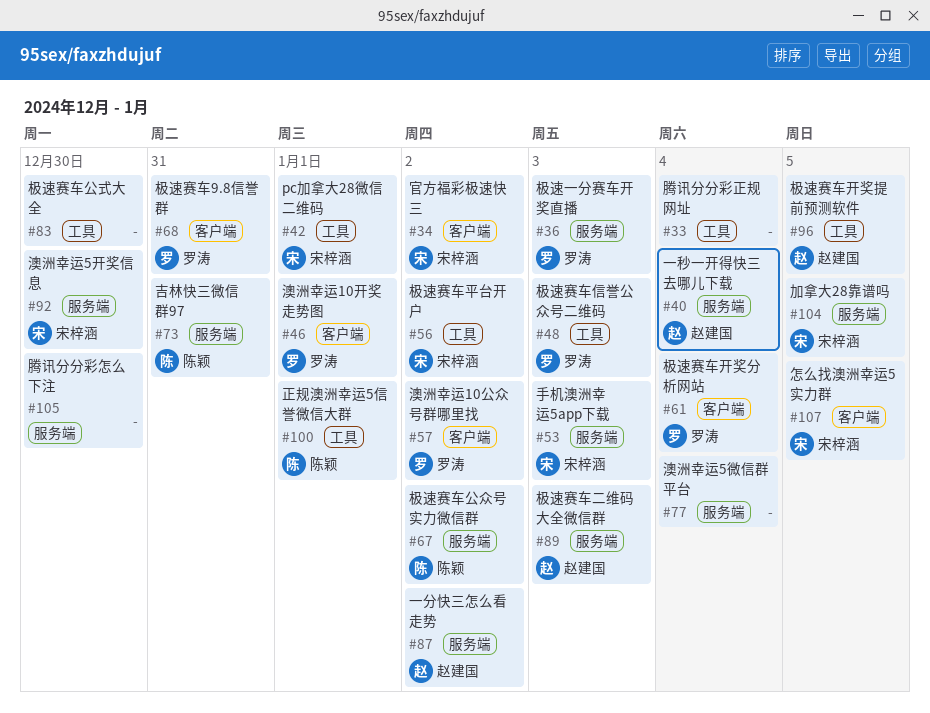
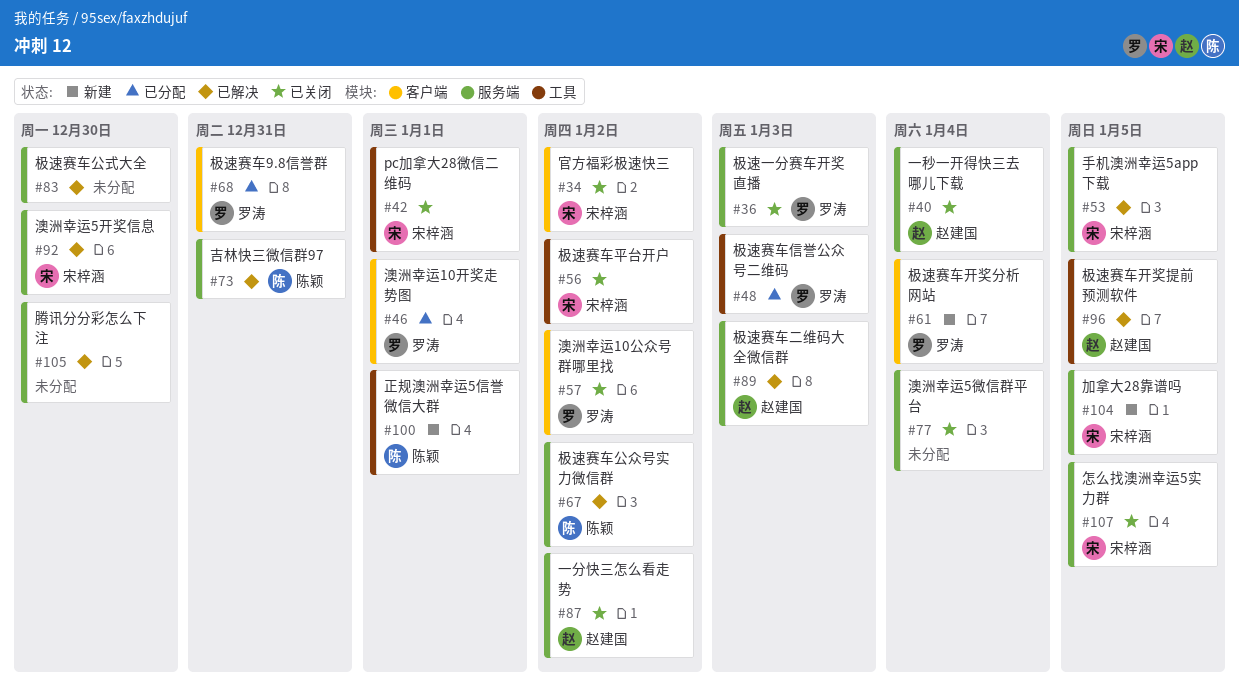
#33: present -> none
#53, due: Jan 3 -> Jan 5
#83, label: 工具 -> 服务端
#107, label: 客户端 -> 服务端

